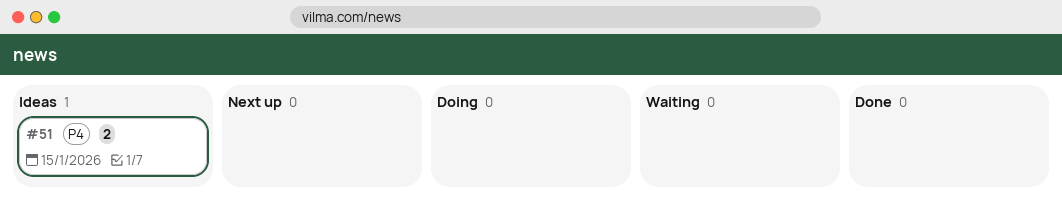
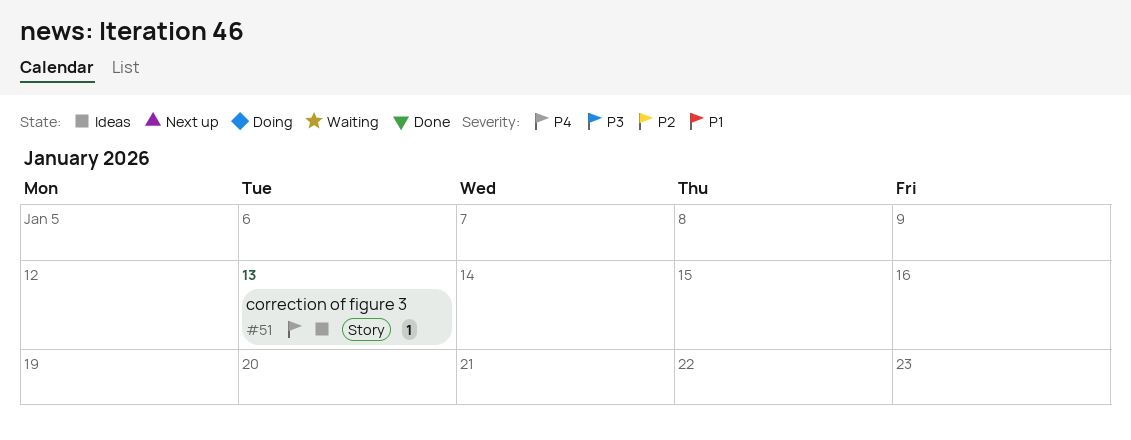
#51, estimate: 2 -> 1
#51, due: Jan 15 -> Jan 13

